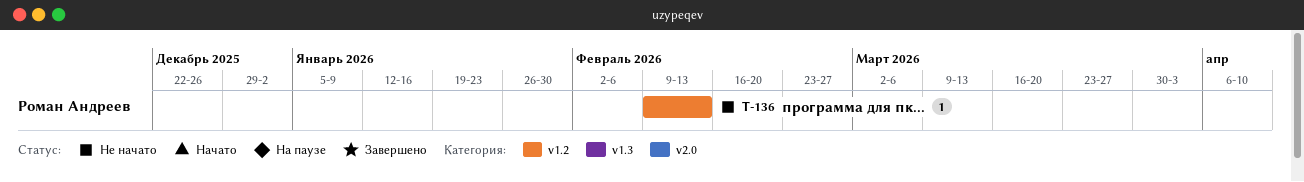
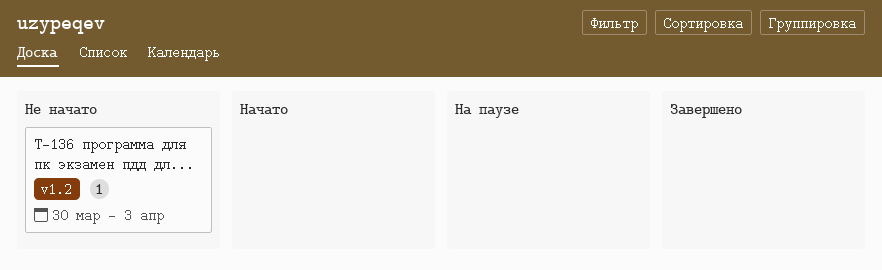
T-136, start: Feb 9 -> Mar 30
T-136, due: Feb 13 -> Apr 3

